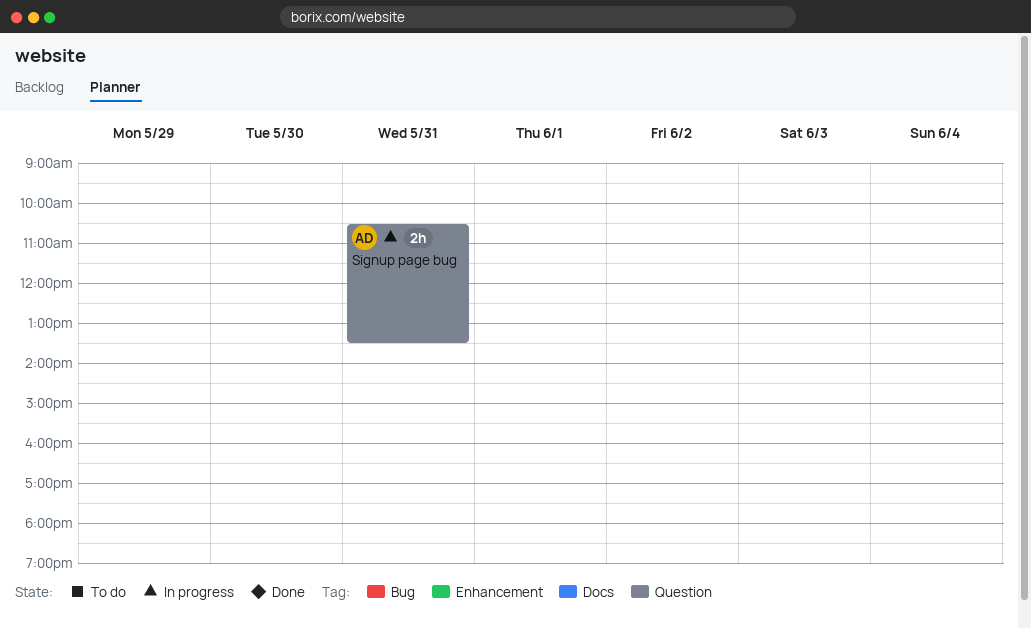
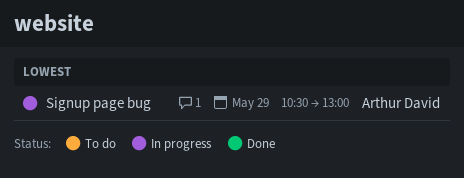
Signup page bug, day: May 31 -> May 29
Signup page bug, ends: 13:30 -> 13:00

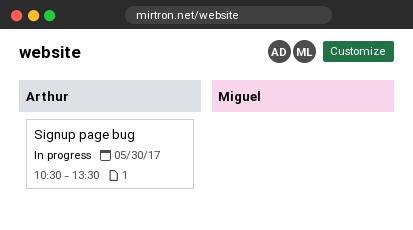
Signup page bug, day: May 29 -> May 30
Signup page bug, ends: 13:00 -> 13:30

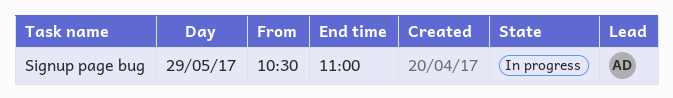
Signup page bug, day: May 30 -> May 29
Signup page bug, ends: 13:30 -> 11:00

